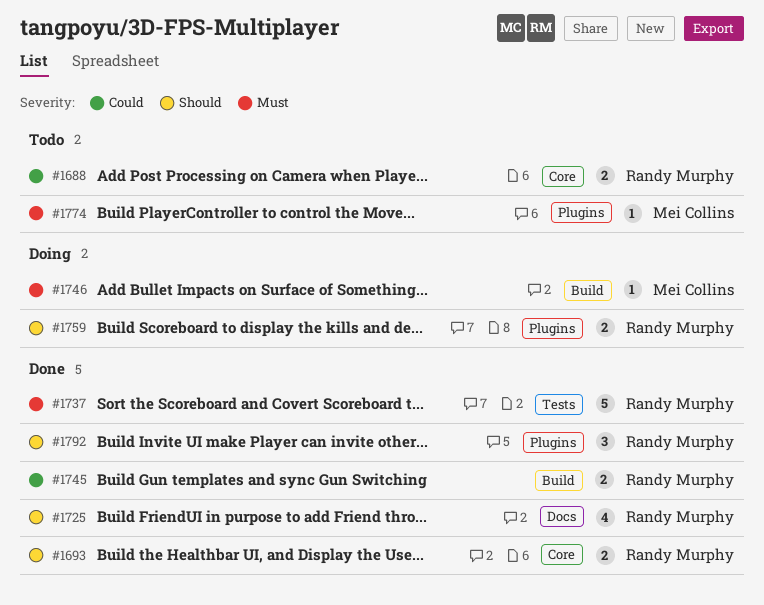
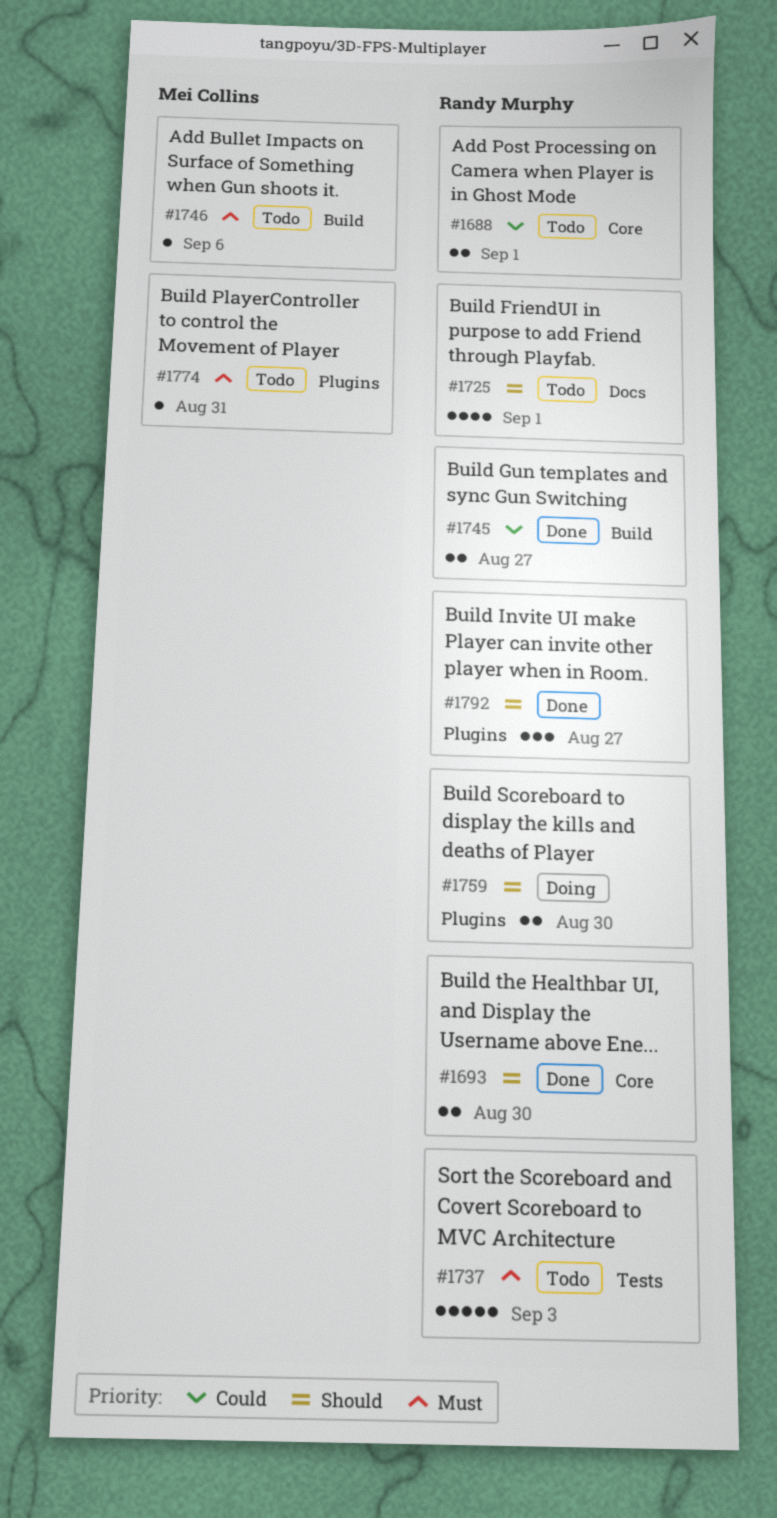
#1725, status: Done -> Todo
#1737, status: Done -> Todo
#1746, status: Doing -> Todo

